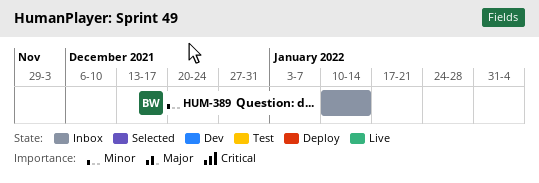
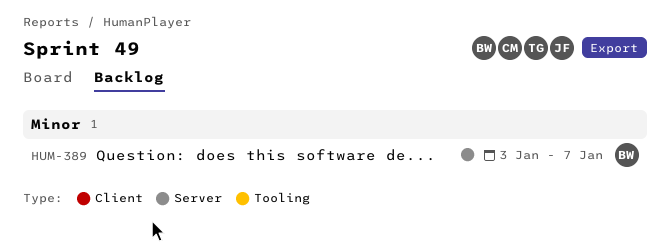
HUM-389, start: Jan 10 -> Jan 3
HUM-389, due: Jan 14 -> Jan 7

